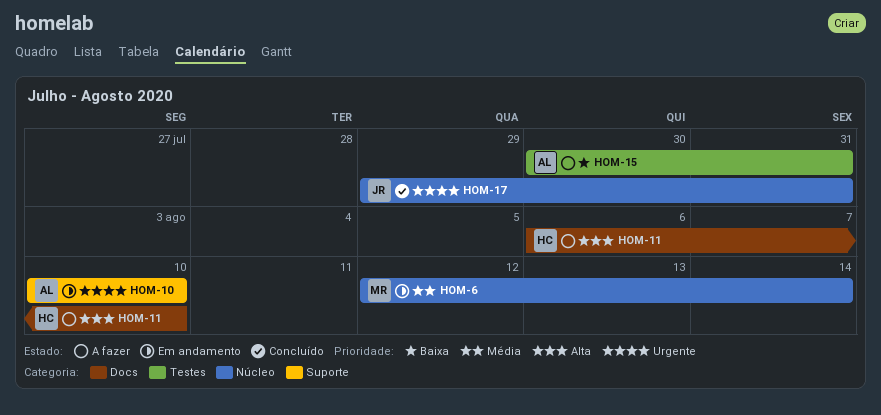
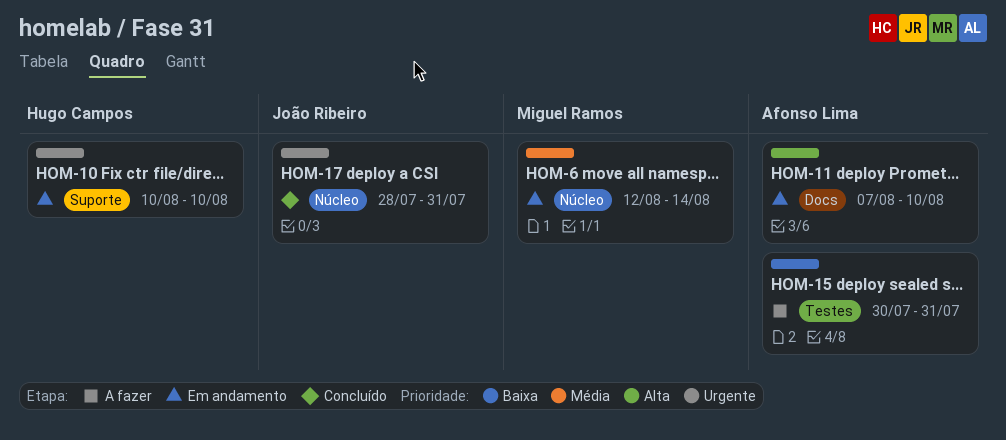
HOM-10, owner: Afonso Lima -> Hugo Campos
HOM-11, status: A fazer -> Em andamento
HOM-11, owner: Hugo Campos -> Afonso Lima
HOM-11, start: Aug 6 -> Aug 7
HOM-17, start: Jul 29 -> Jul 28

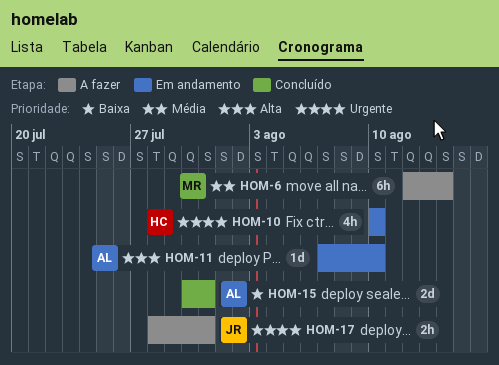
HOM-6, status: Em andamento -> A fazer
HOM-15, status: A fazer -> Concluído
HOM-17, status: Concluído -> A fazer

